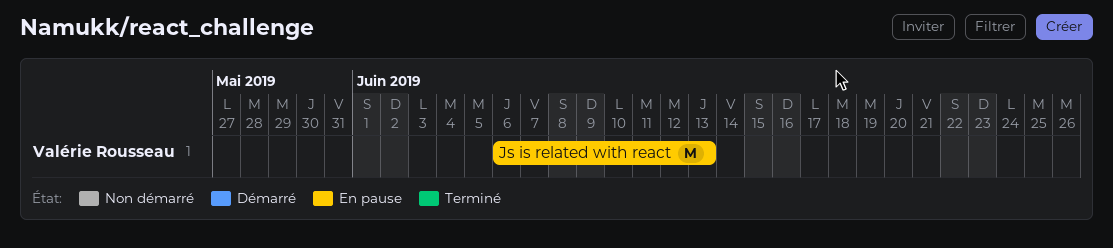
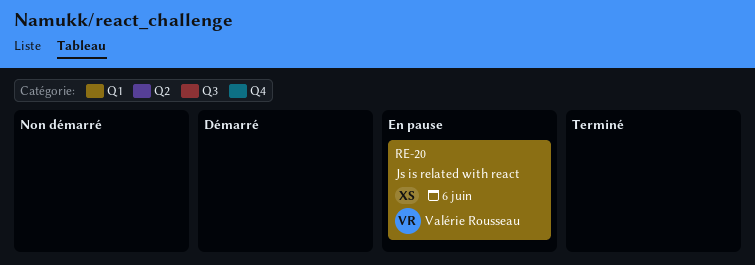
Js is related with react, estimate: M -> XS
Js is related with react, due: Jun 13 -> Jun 6

